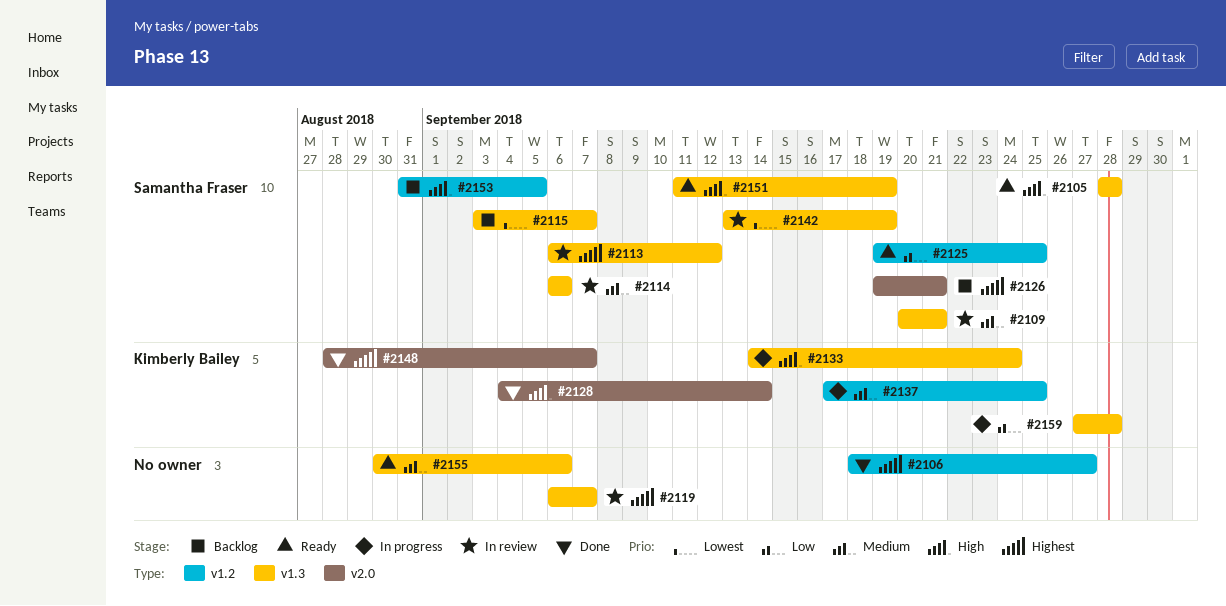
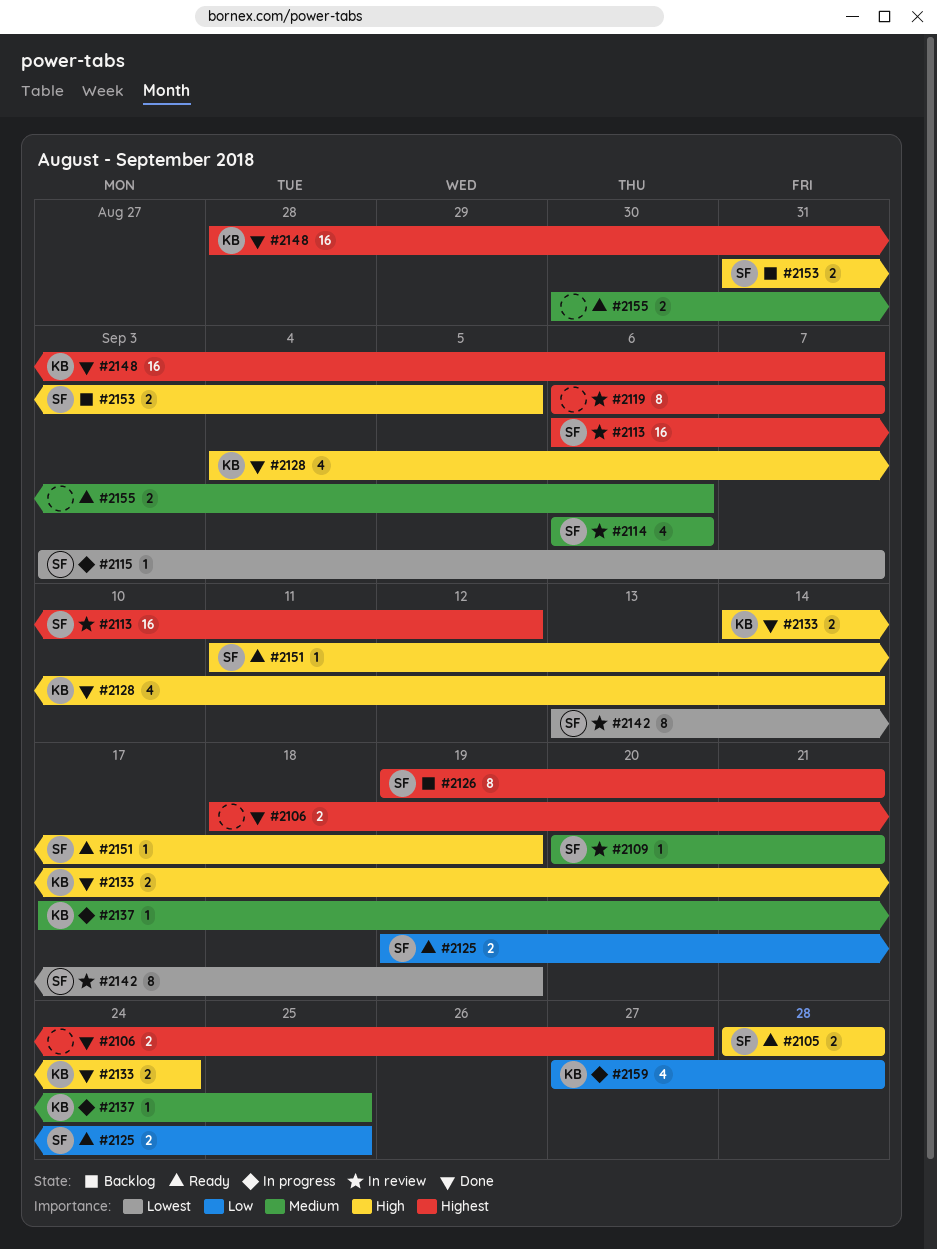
#2115, status: Backlog -> In progress
#2133, status: In progress -> Done

